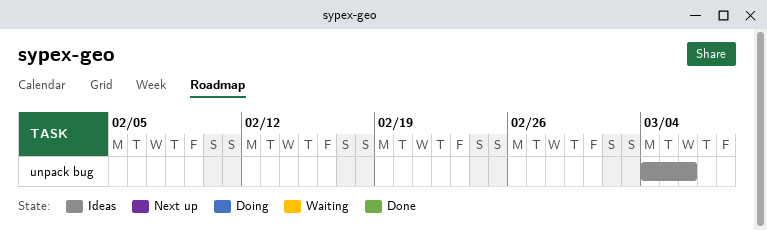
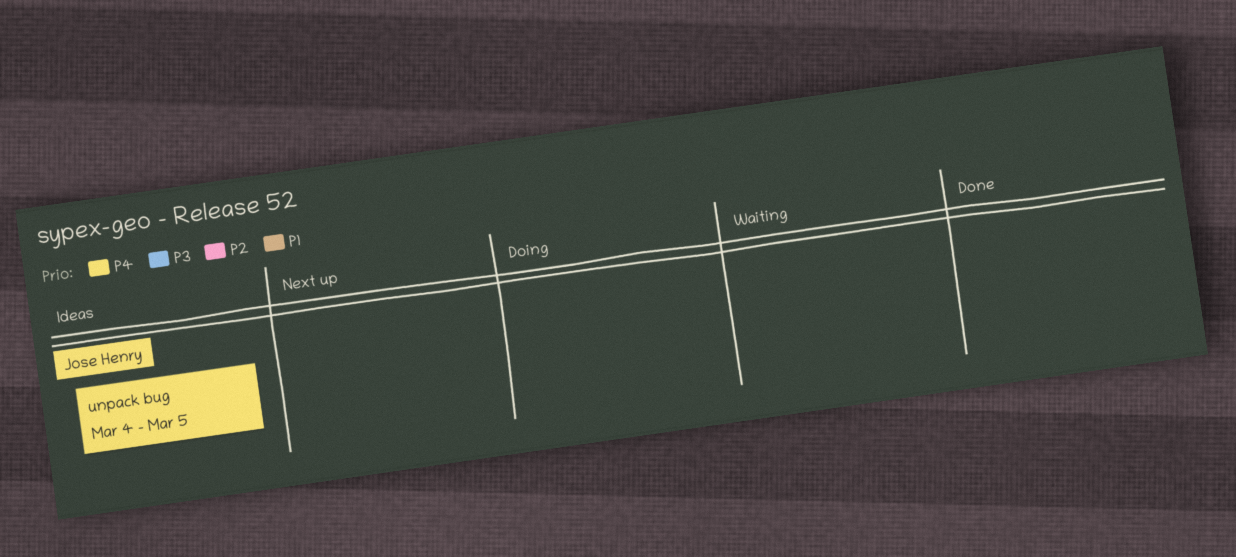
unpack bug, due: Mar 6 -> Mar 5

